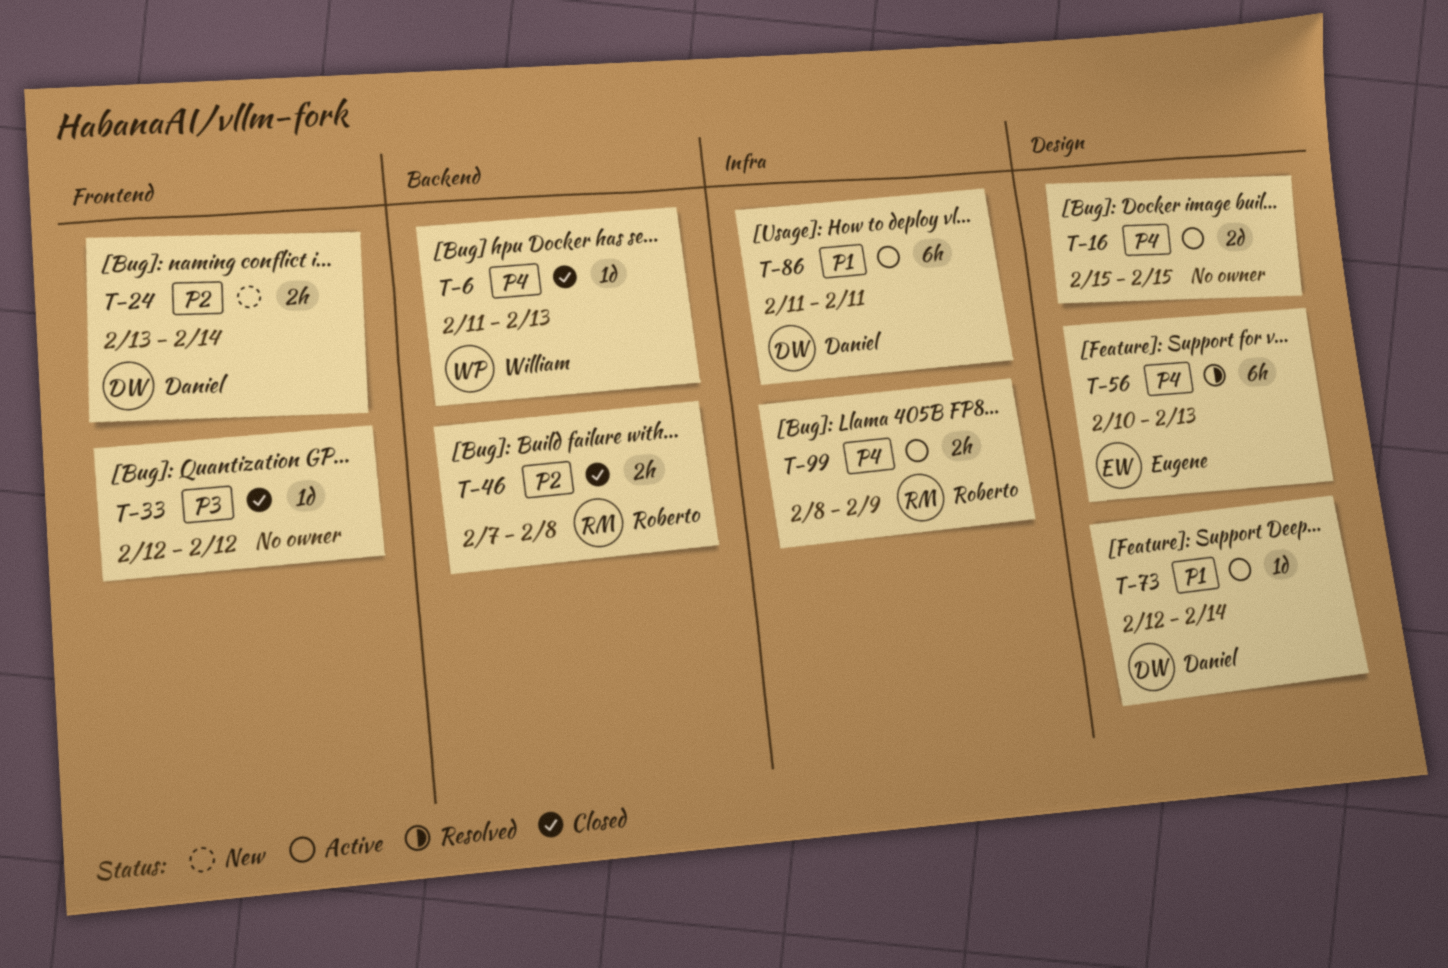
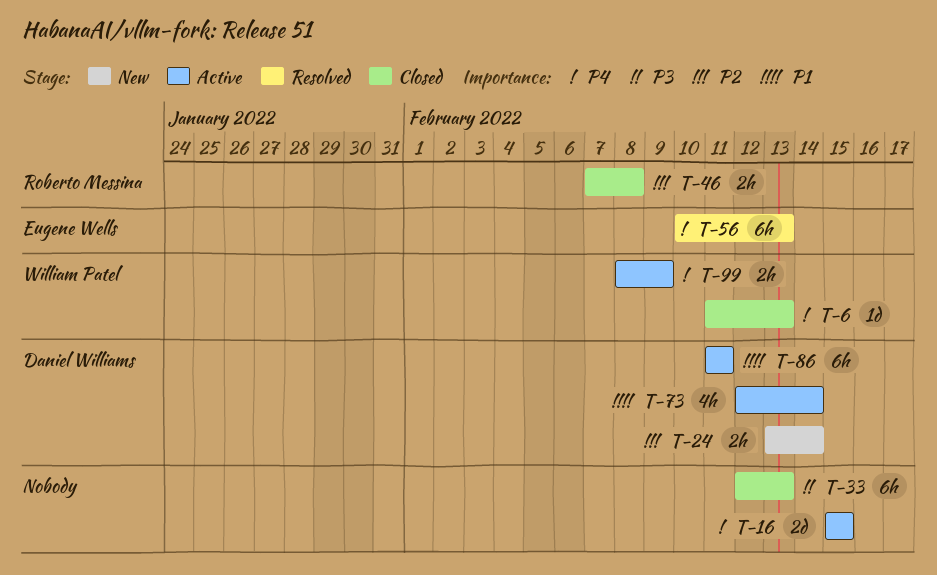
T-33, estimate: 1d -> 6h
T-33, due: Feb 12 -> Feb 13
T-73, estimate: 1d -> 4h
T-99, owner: Roberto Messina -> William Patel

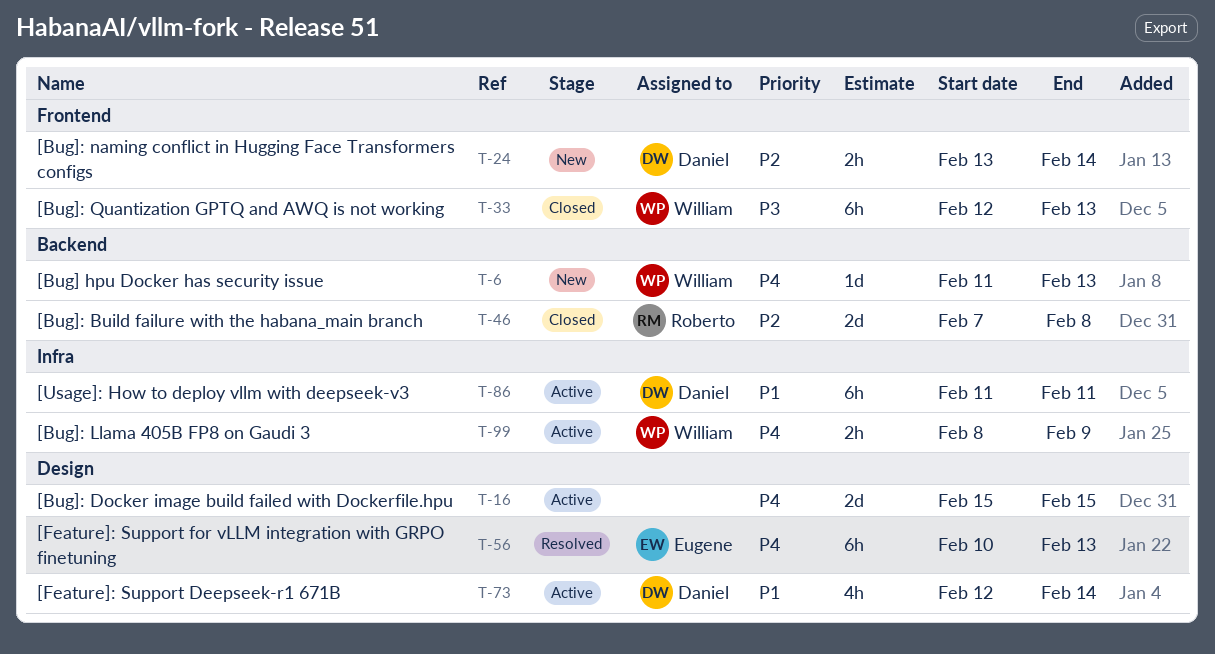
T-6, status: Closed -> New
T-33, owner: none -> William Patel
T-46, estimate: 2h -> 2d

